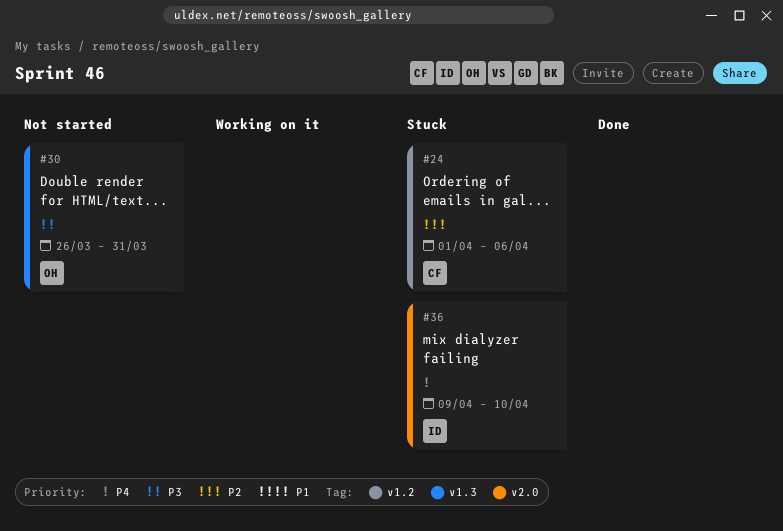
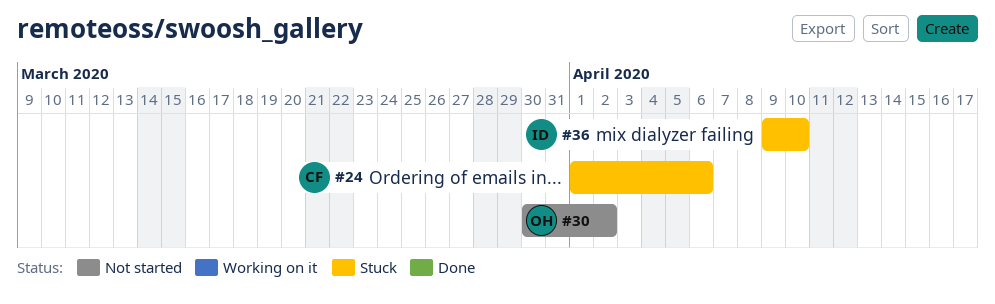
#30, start: Mar 26 -> Mar 30
#30, due: Mar 31 -> Apr 2

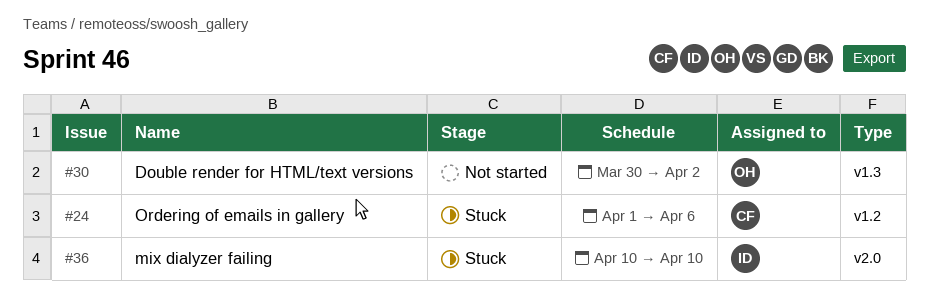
#36, start: Apr 9 -> Apr 10

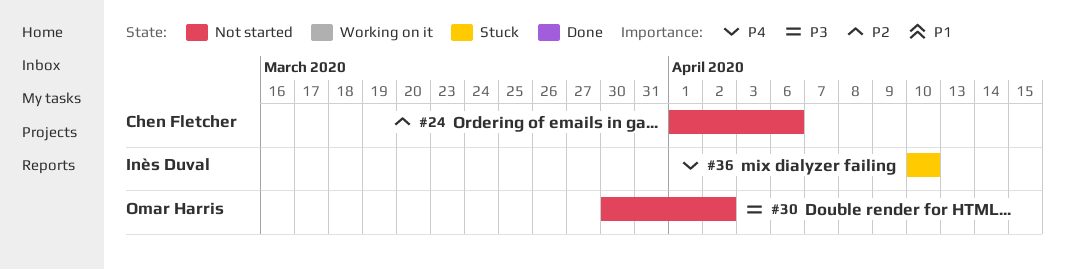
#24, status: Stuck -> Not started

